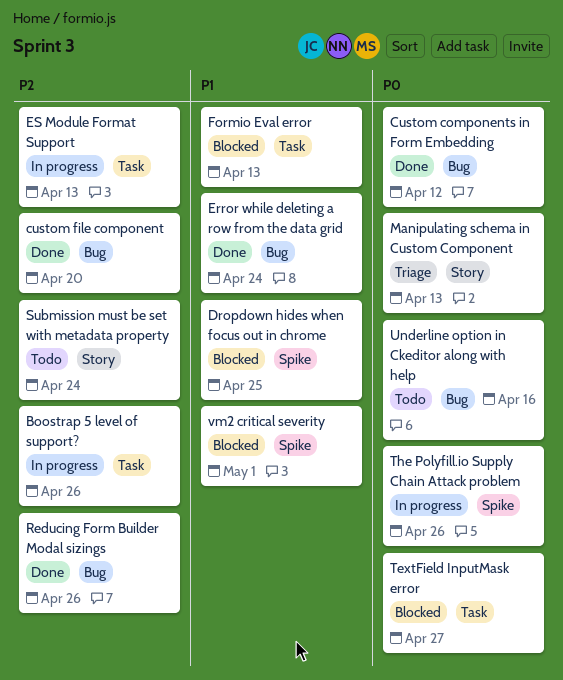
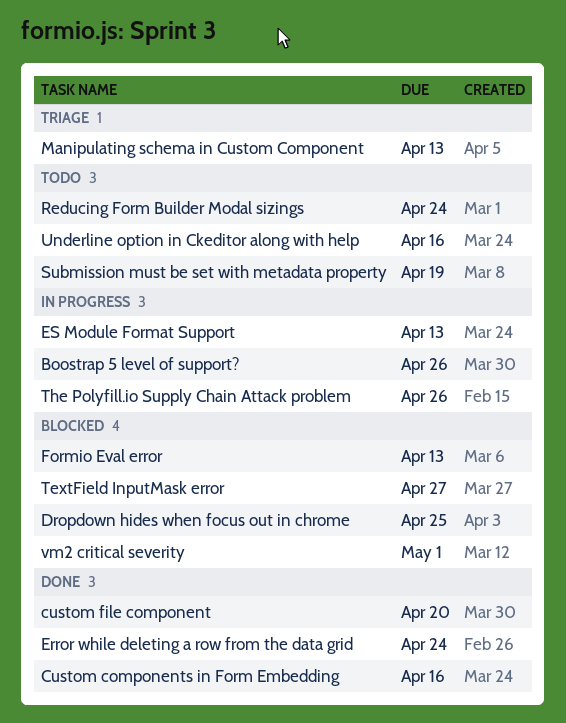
Custom components in Form Embedding, due: Apr 12 -> Apr 16
Reducing Form Builder Modal sizings, status: Done -> Todo
Reducing Form Builder Modal sizings, due: Apr 26 -> Apr 24
Submission must be set with metadata property, due: Apr 24 -> Apr 19

